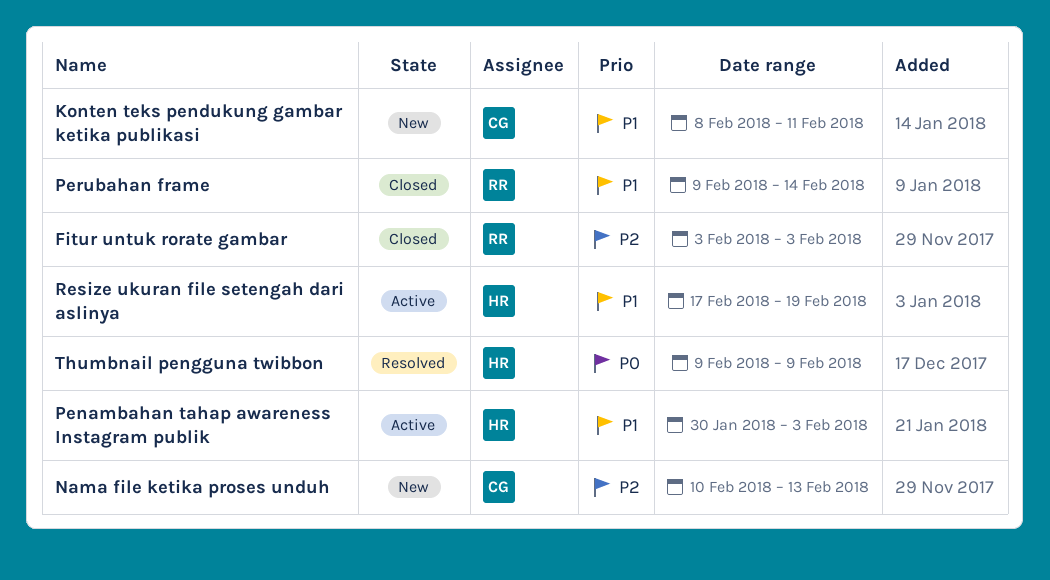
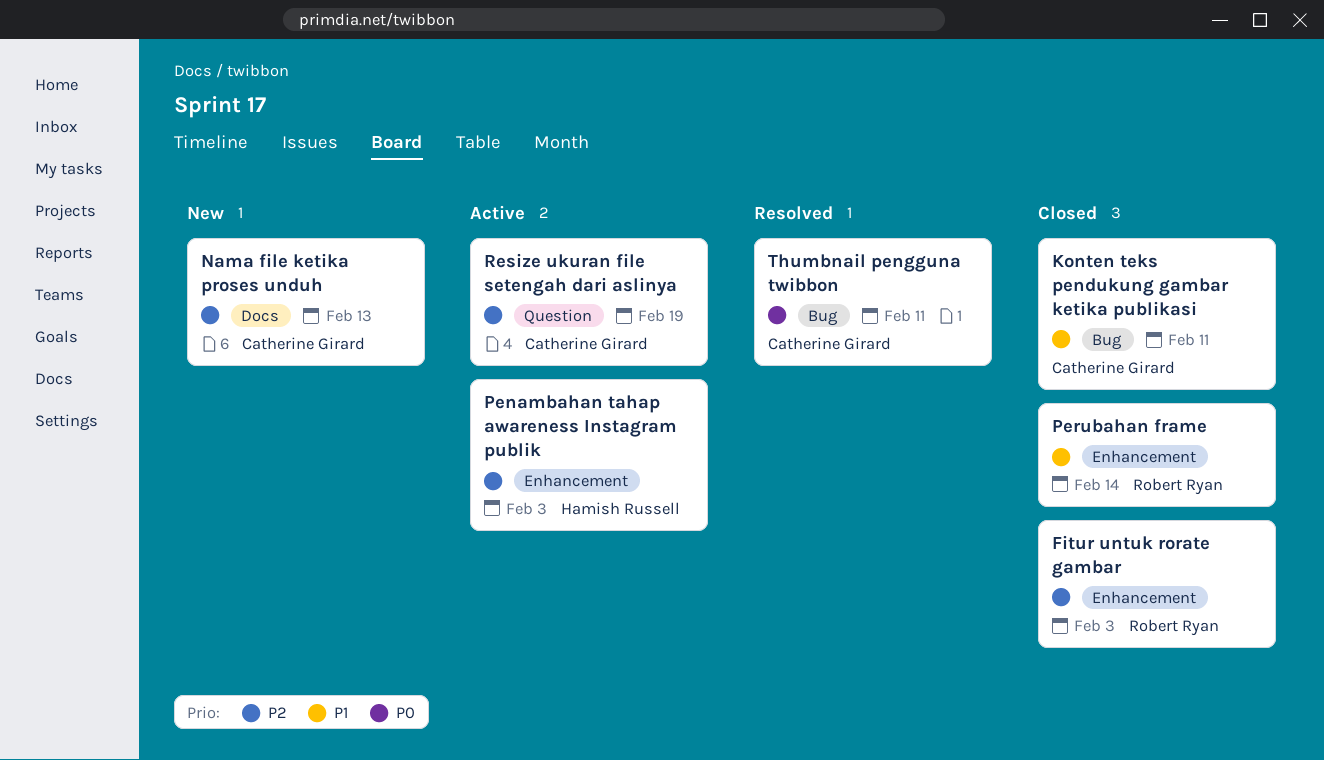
Konten teks pendukung gambar ketika publikasi, status: New -> Closed
Penambahan tahap awareness Instagram publik, priority: P1 -> P2
Resize ukuran file setengah dari aslinya, owner: Hamish Russell -> Catherine Girard
Resize ukuran file setengah dari aslinya, priority: P1 -> P2
Thumbnail pengguna twibbon, owner: Hamish Russell -> Catherine Girard
Thumbnail pengguna twibbon, due: Feb 9 -> Feb 11

